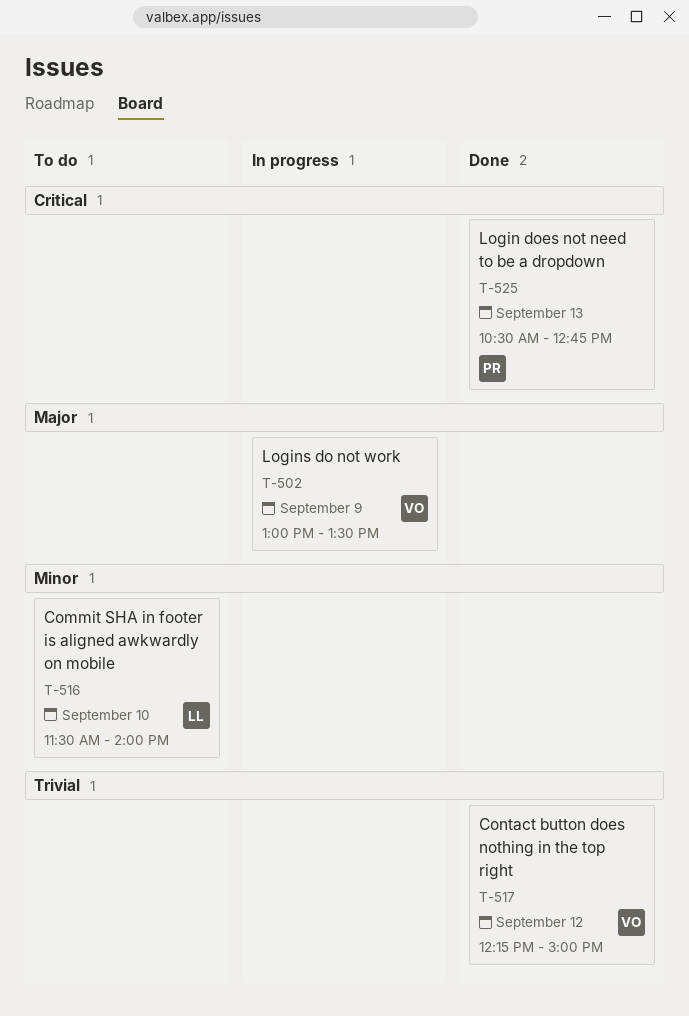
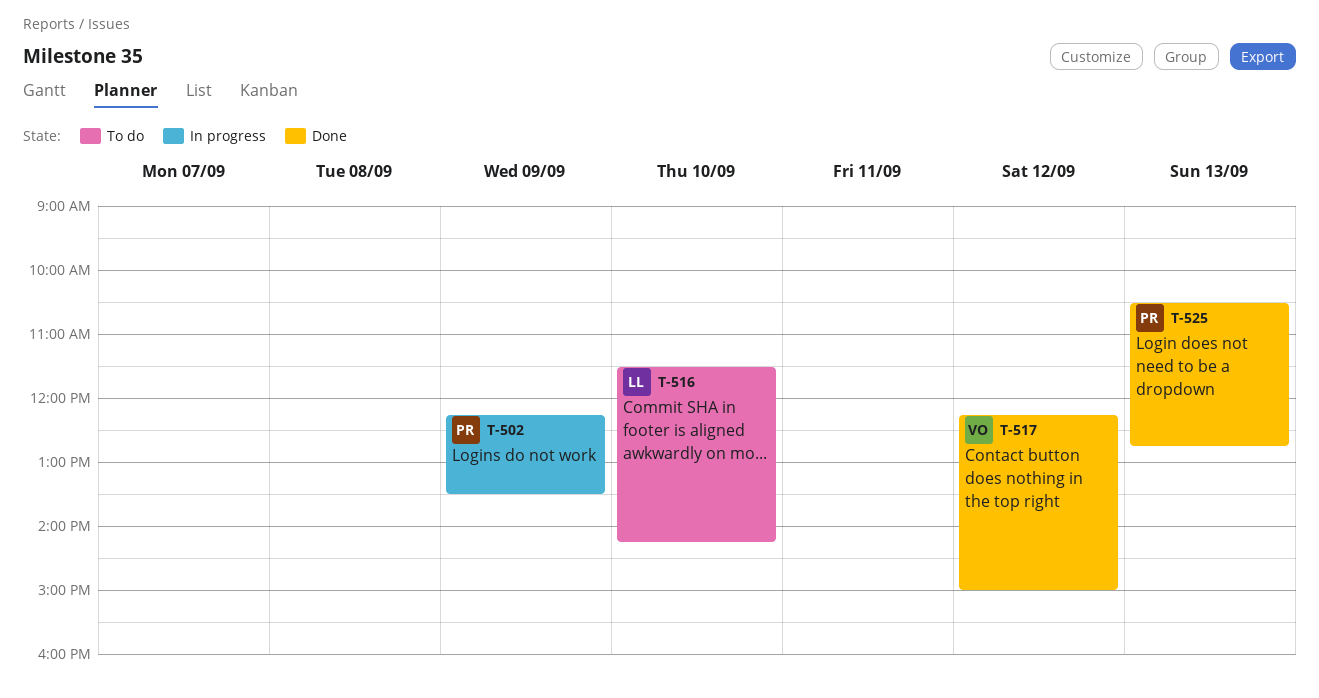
T-502, owner: VO -> PR
T-502, begins: 13:00 -> 12:15
T-516, ends: 14:00 -> 14:15

